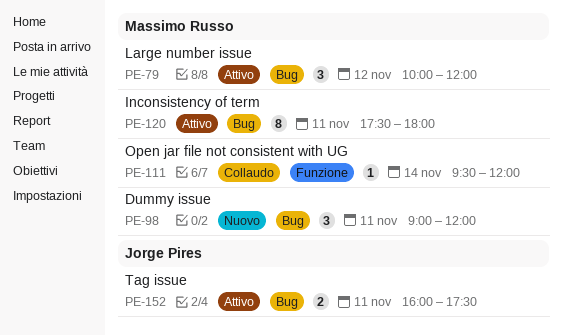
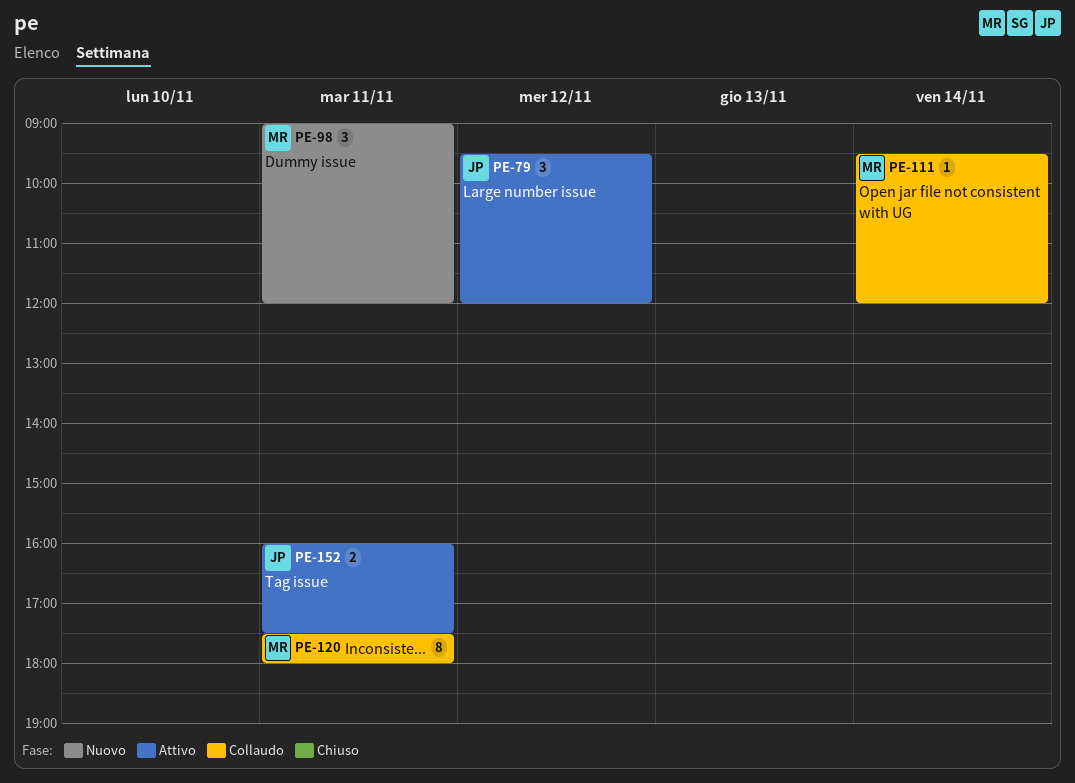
PE-79, owner: Massimo Russo -> Jorge Pires
PE-79, begins: 10:00 -> 09:30
PE-120, status: Attivo -> Collaudo

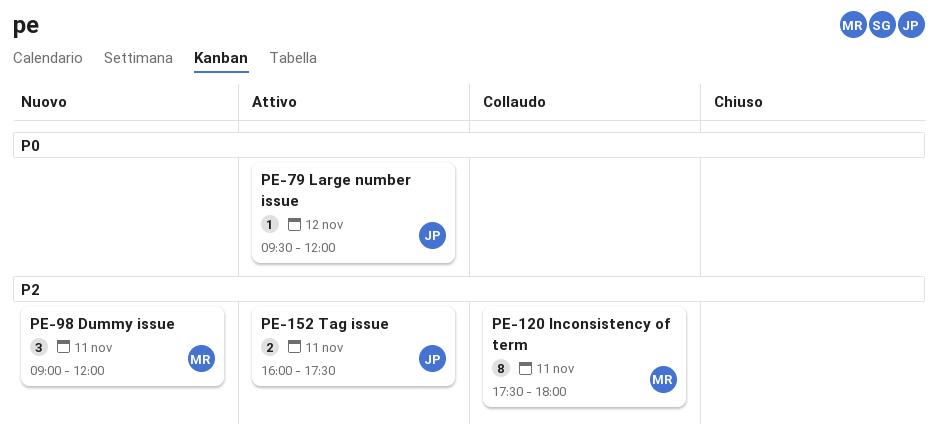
PE-79, estimate: 3 -> 1
PE-111: present -> none

